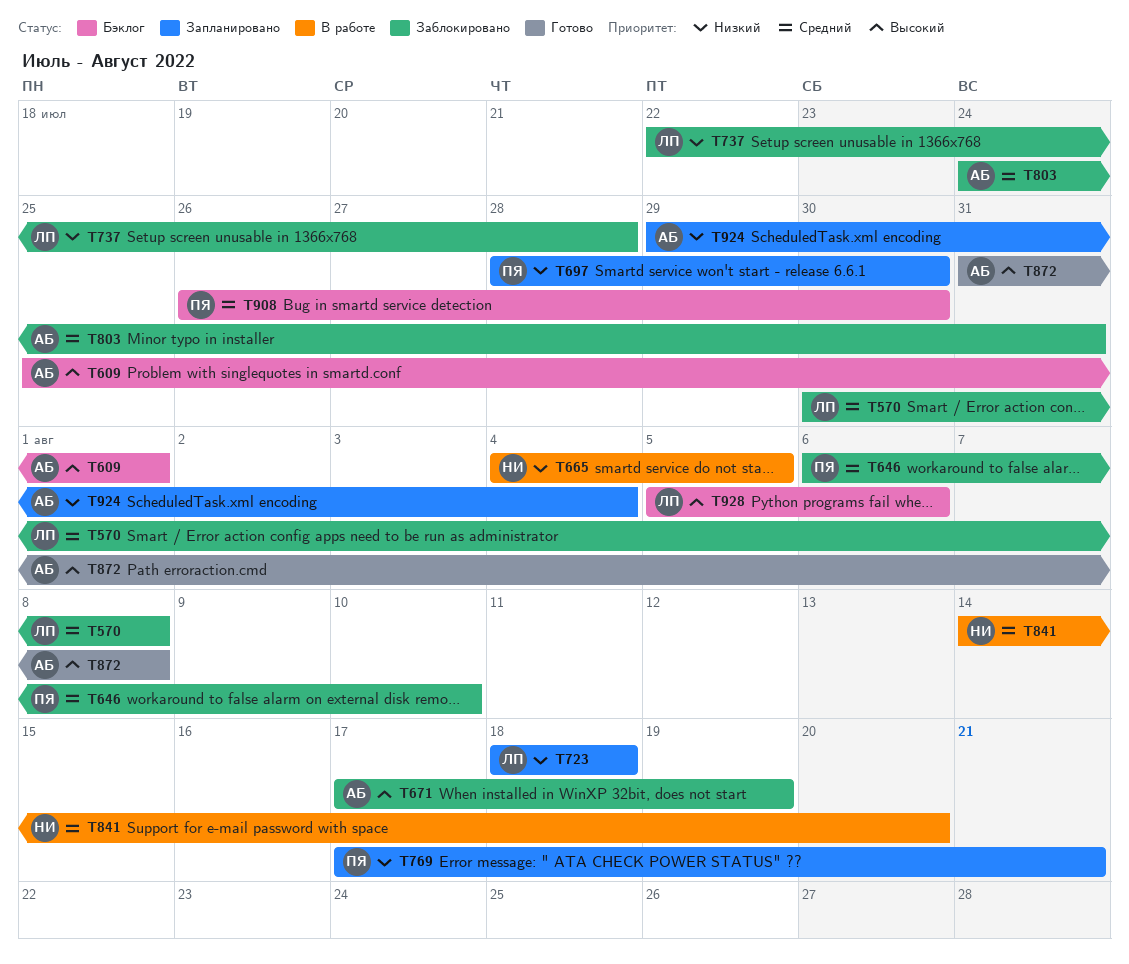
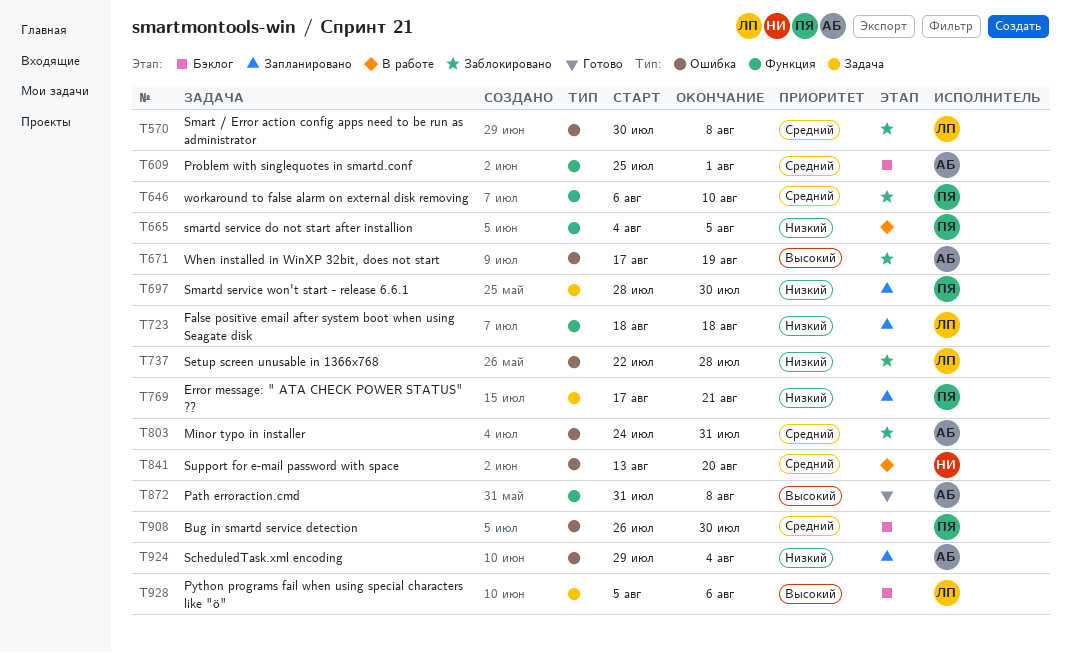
T609, priority: Высокий -> Средний
T665, owner: НИ -> ПЯ
T841, start: Aug 14 -> Aug 13

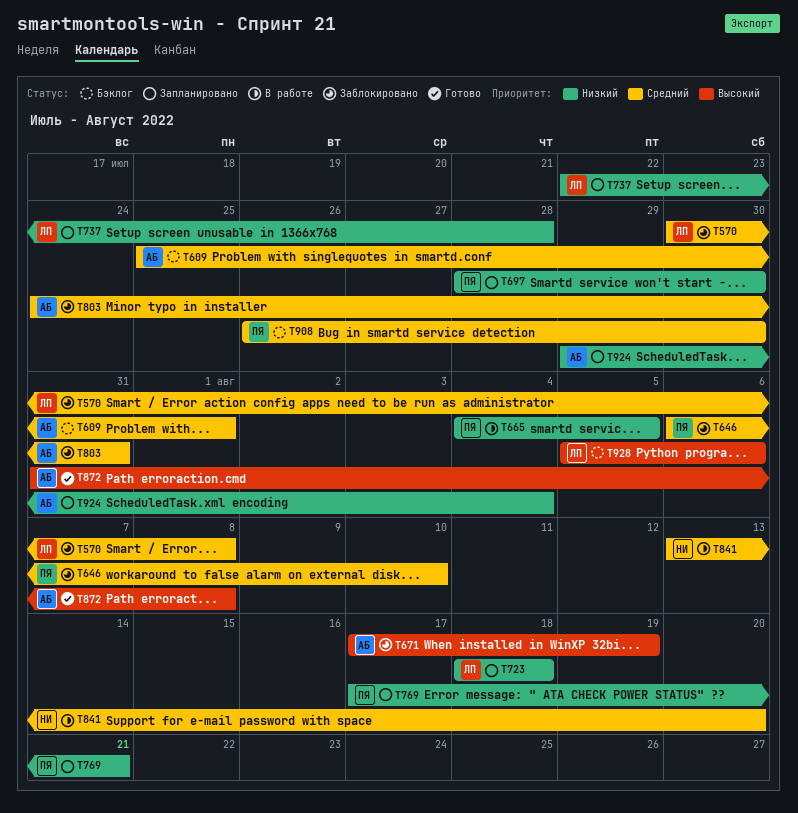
T737, status: Заблокировано -> Запланировано

